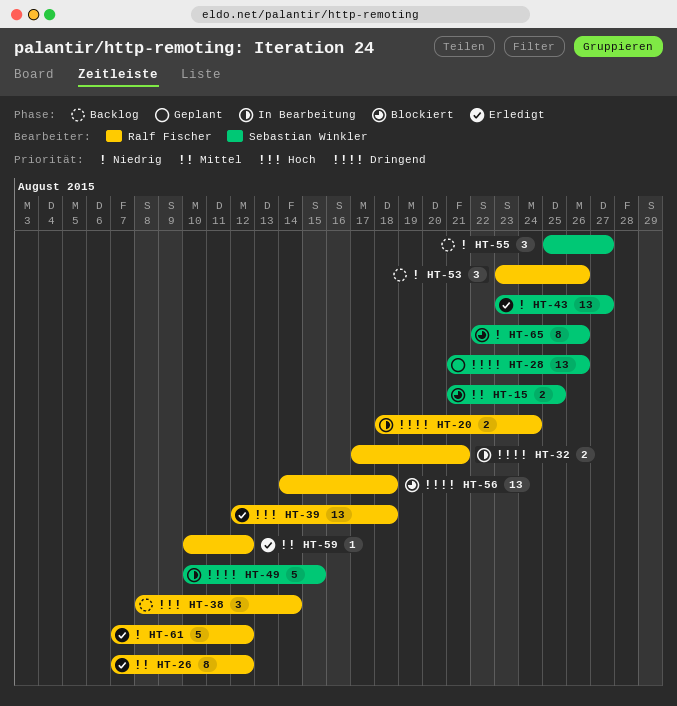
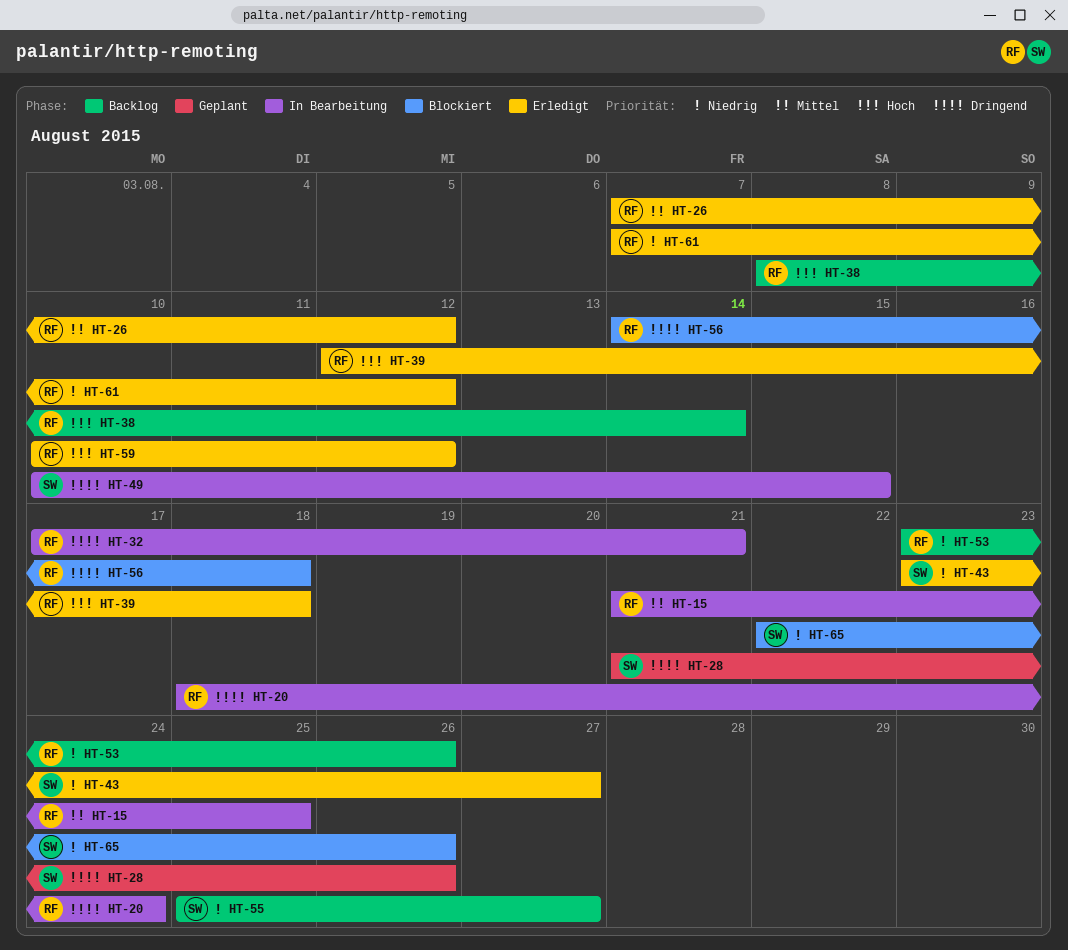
HT-15, status: Blockiert -> In Bearbeitung
HT-15, owner: Sebastian Winkler -> Ralf Fischer
HT-59, priority: Mittel -> Hoch

